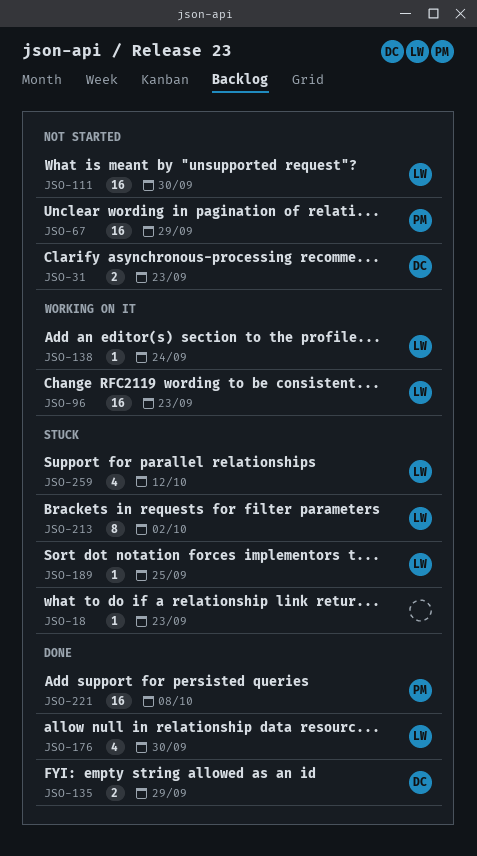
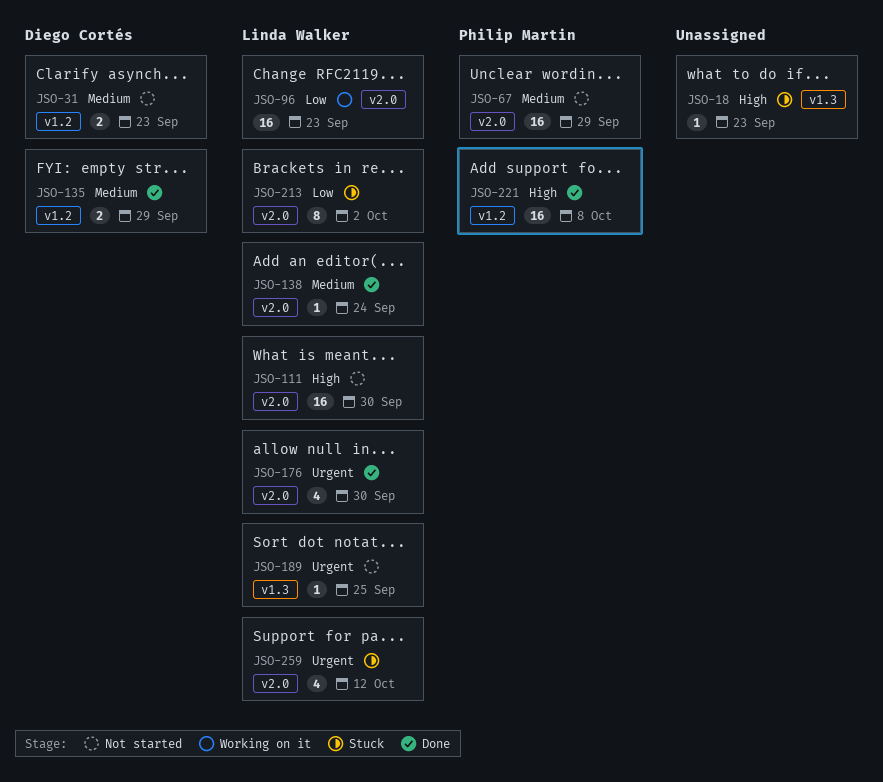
JSO-138, status: Working on it -> Done
JSO-189, status: Stuck -> Not started

